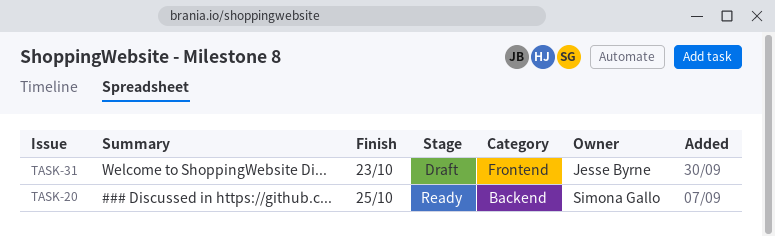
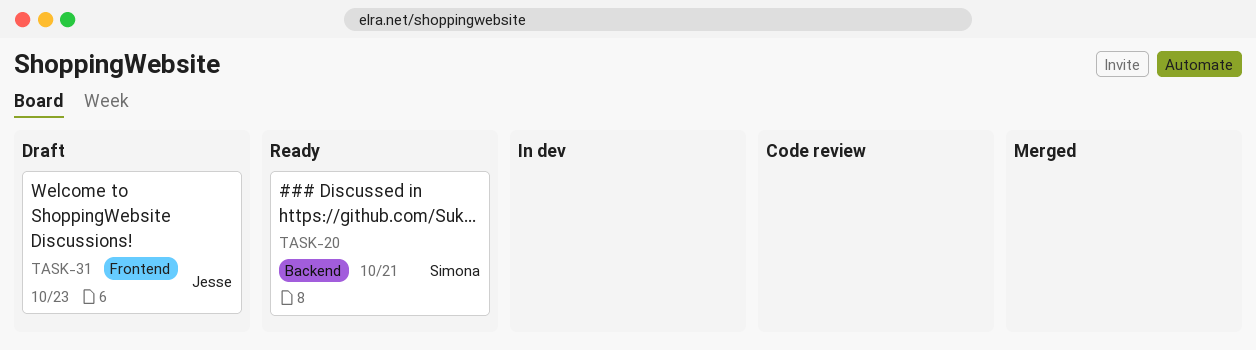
TASK-20, due: Oct 25 -> Oct 21

